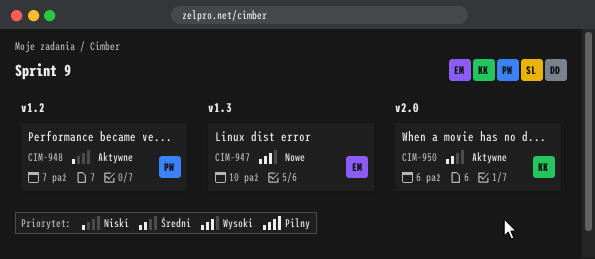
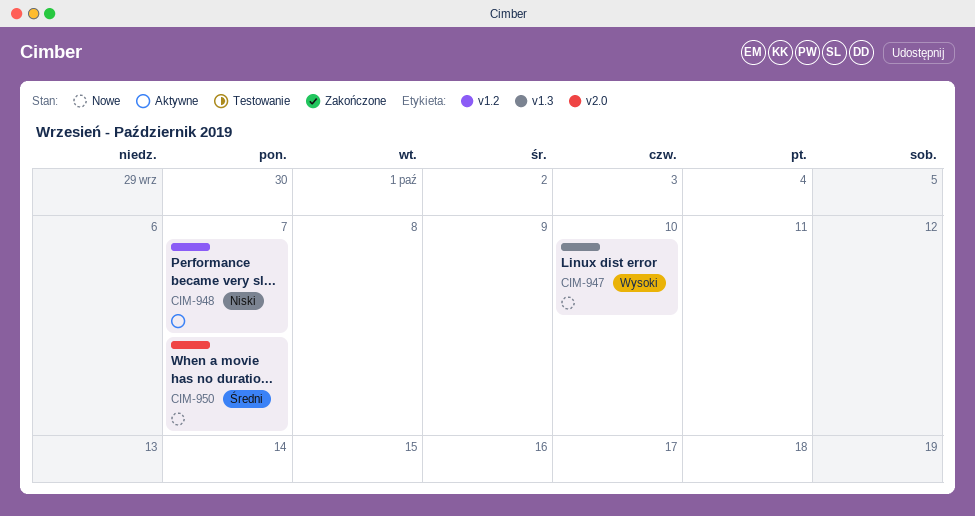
CIM-950, status: Aktywne -> Nowe
CIM-950, due: Oct 6 -> Oct 7

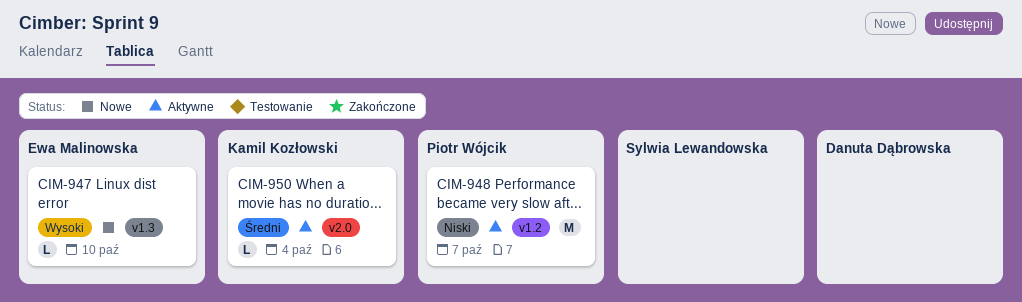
CIM-950, status: Nowe -> Aktywne
CIM-950, due: Oct 7 -> Oct 4

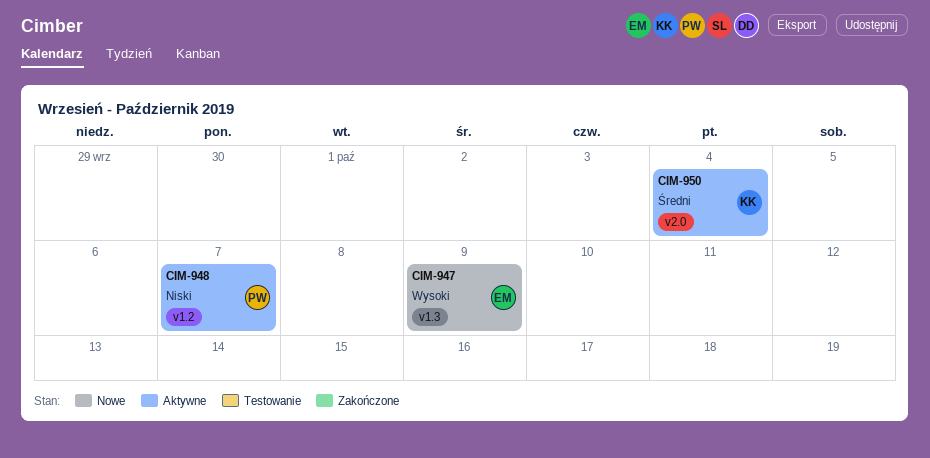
CIM-947, due: Oct 10 -> Oct 9

